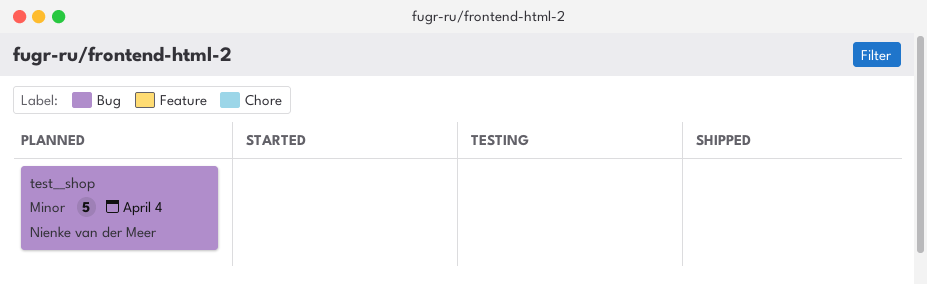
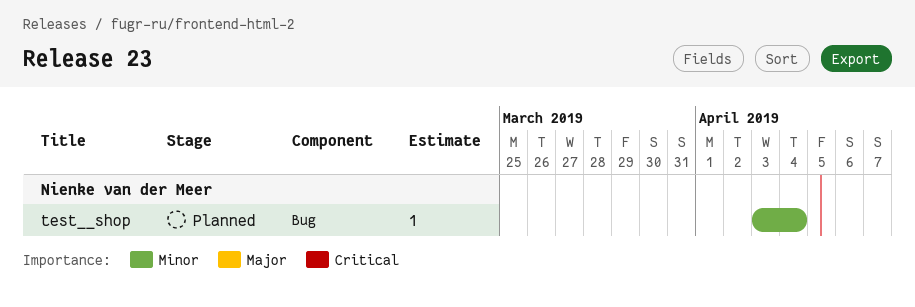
test__shop, estimate: 5 -> 1

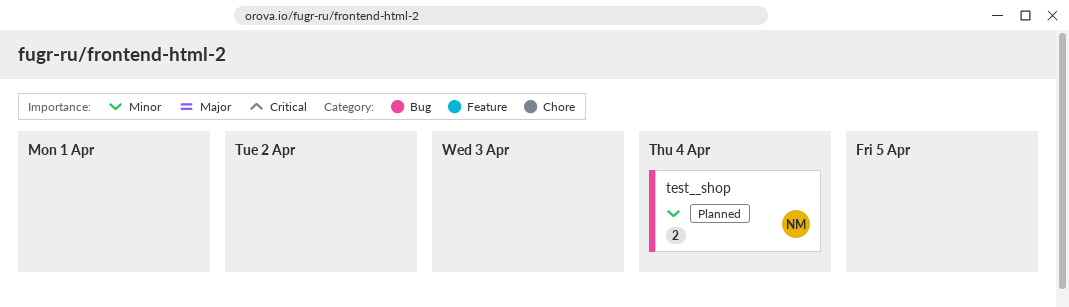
test__shop, estimate: 1 -> 2

